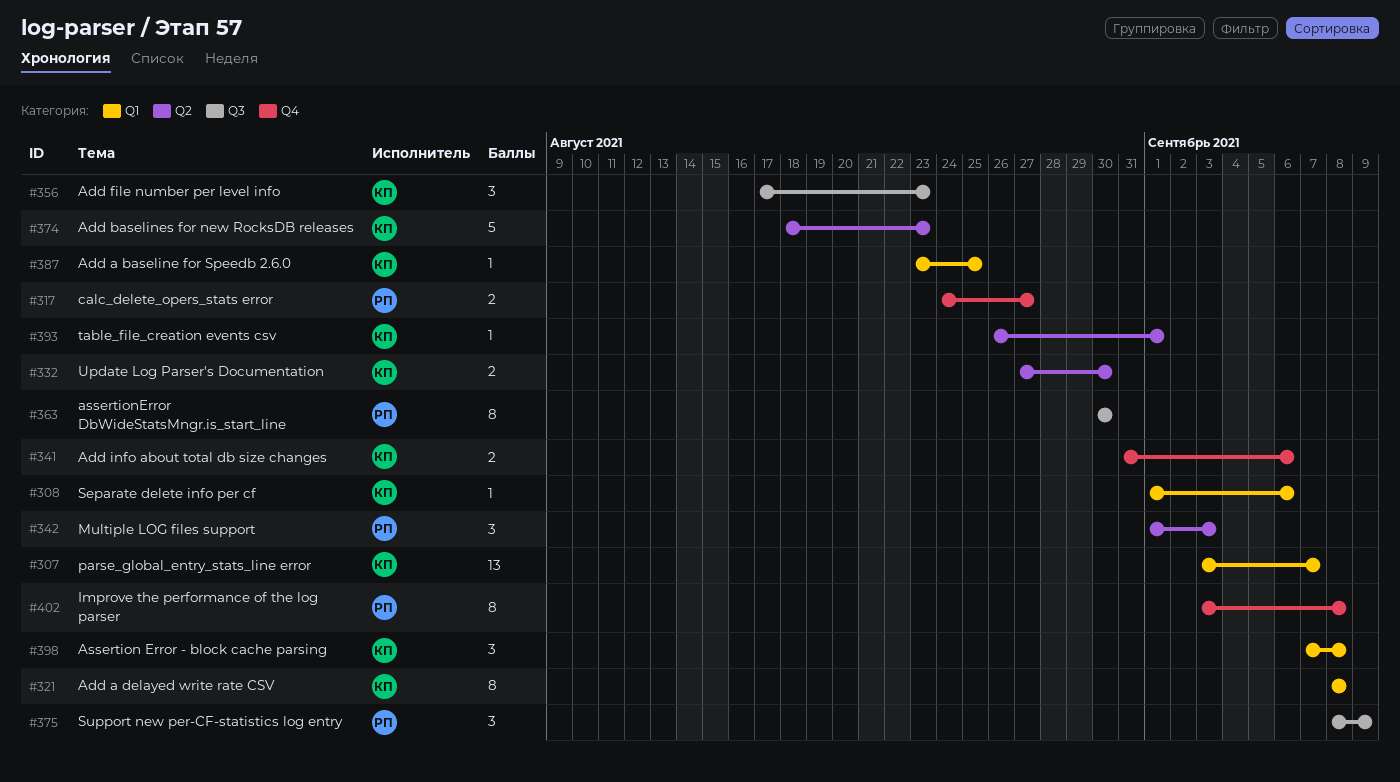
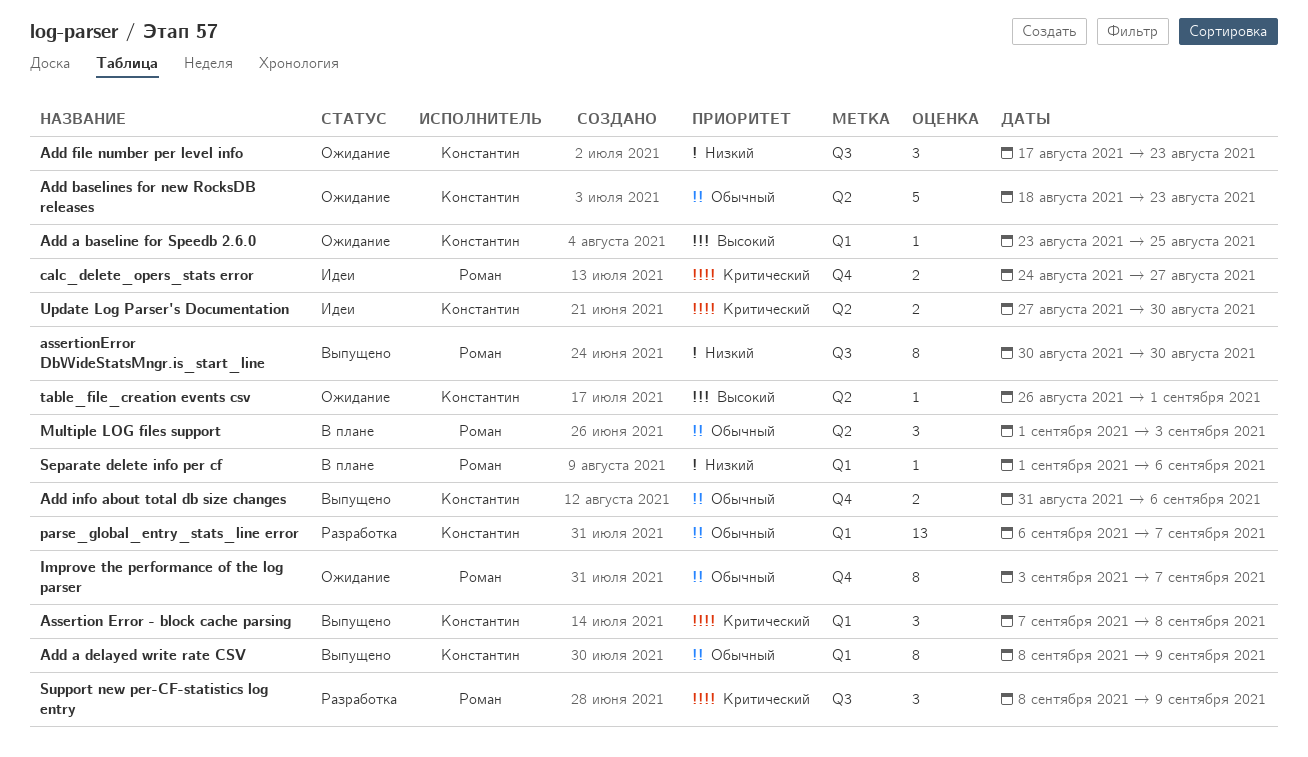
Add a delayed write rate CSV, due: Sep 8 -> Sep 9
Improve the performance of the log parser, due: Sep 8 -> Sep 7
parse_global_entry_stats_line error, start: Sep 3 -> Sep 6
Separate delete info per cf, owner: Константин -> Роман

